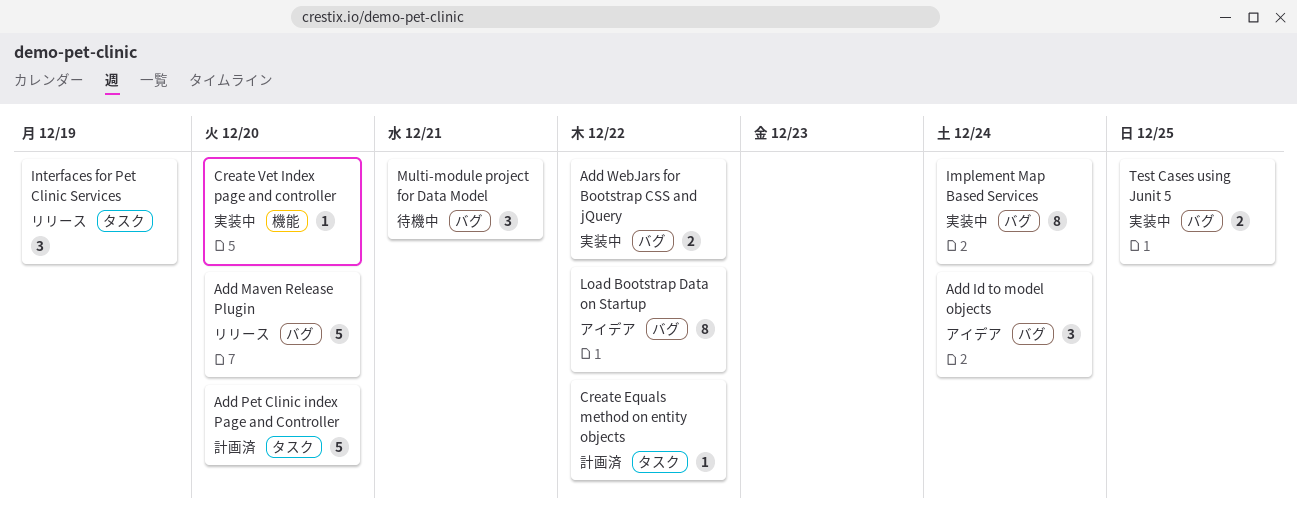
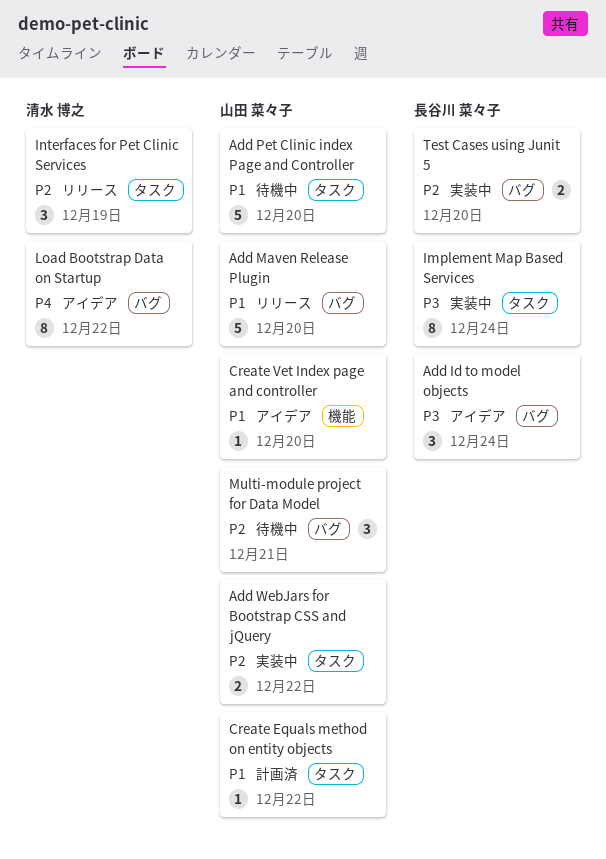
Add Pet Clinic index Page and Controller, status: 計画済 -> 待機中
Add WebJars for Bootstrap CSS and jQuery, label: バグ -> タスク
Create Vet Index page and controller, status: 実装中 -> アイデア
Implement Map Based Services, label: バグ -> タスク
Test Cases using Junit 5, due: Dec 25 -> Dec 20

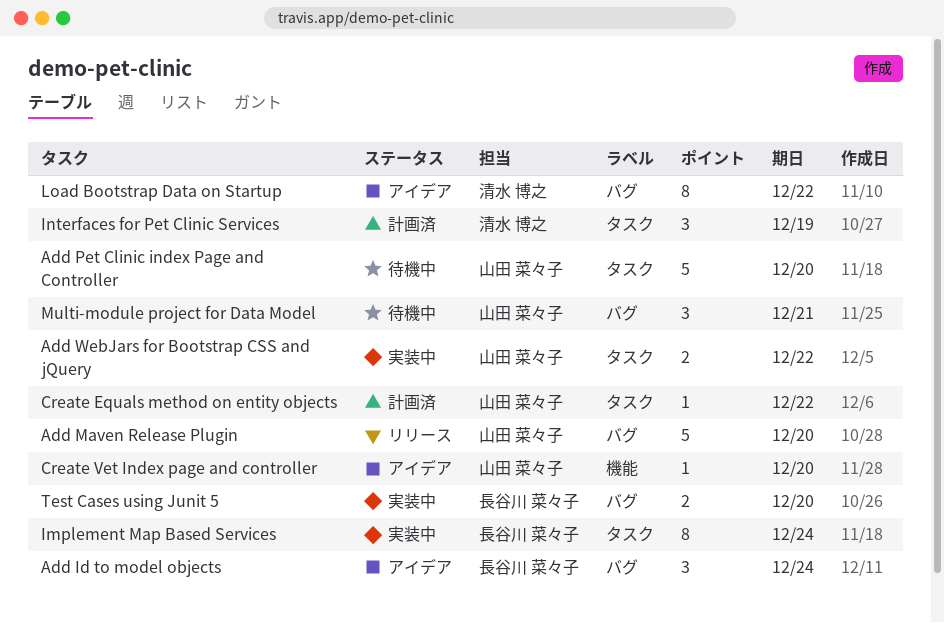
Interfaces for Pet Clinic Services, status: リリース -> 計画済

